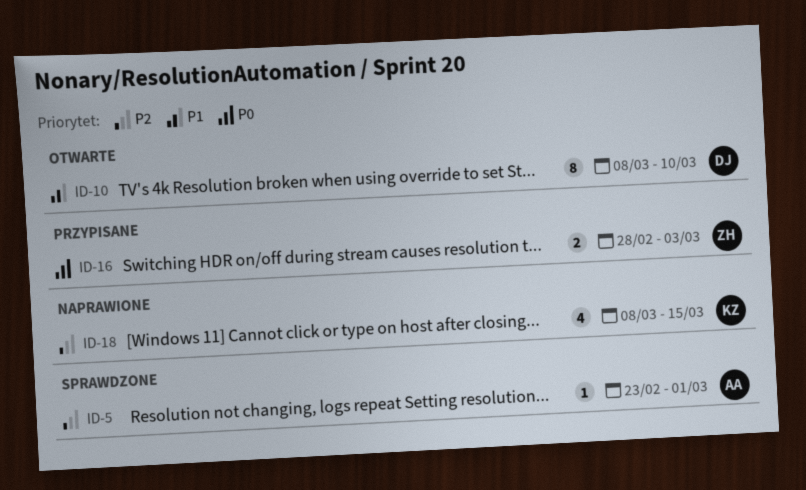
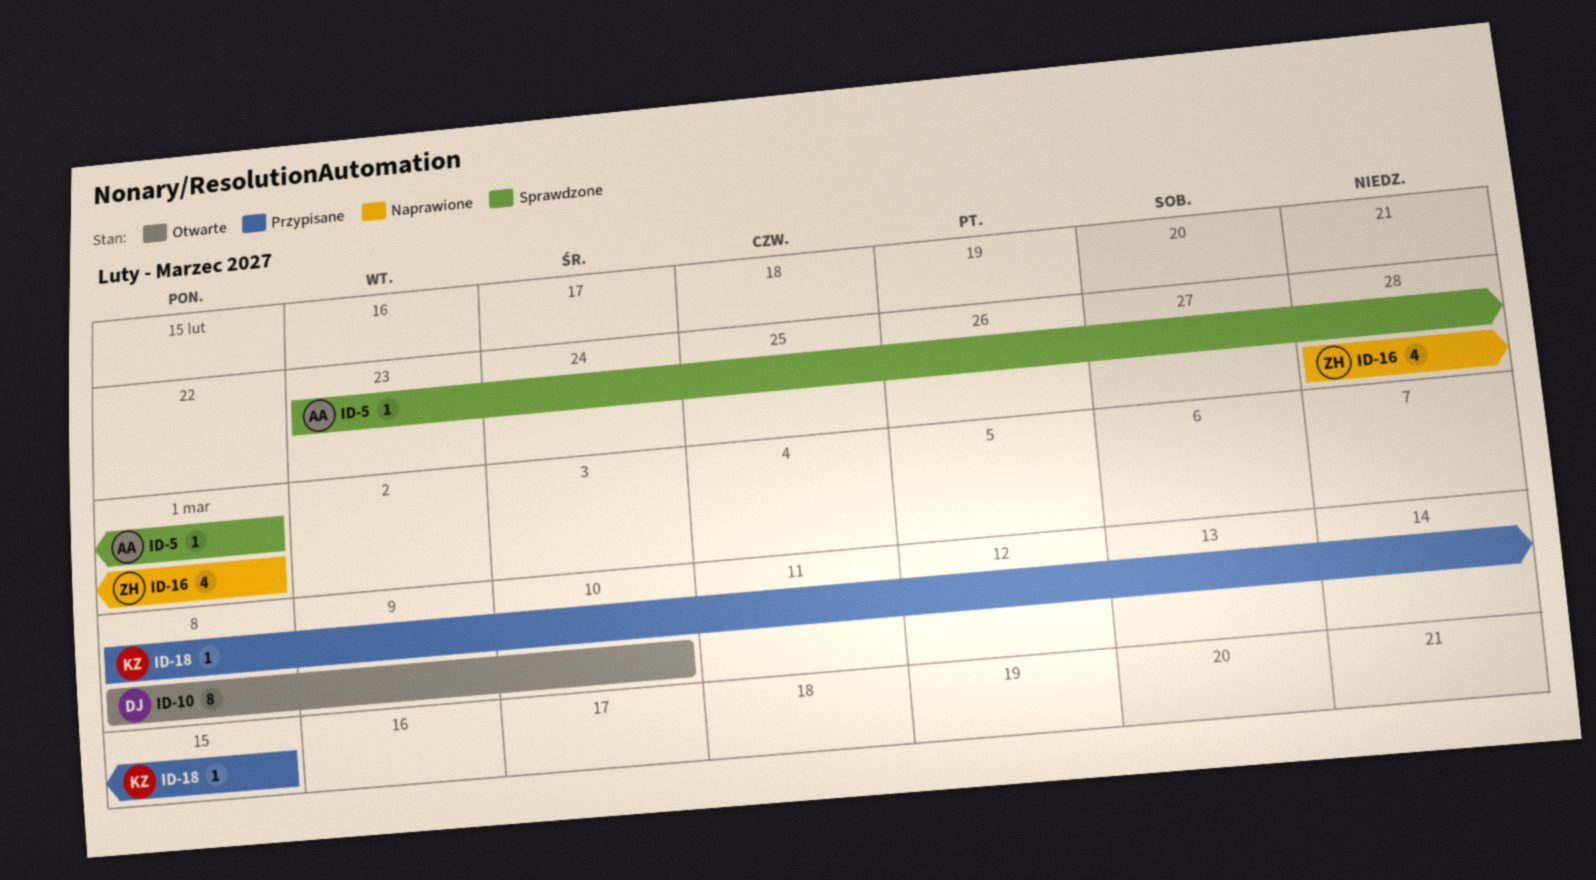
ID-16, status: Przypisane -> Naprawione
ID-16, estimate: 2 -> 4
ID-16, due: Mar 3 -> Mar 1
ID-18, status: Naprawione -> Przypisane
ID-18, estimate: 4 -> 1

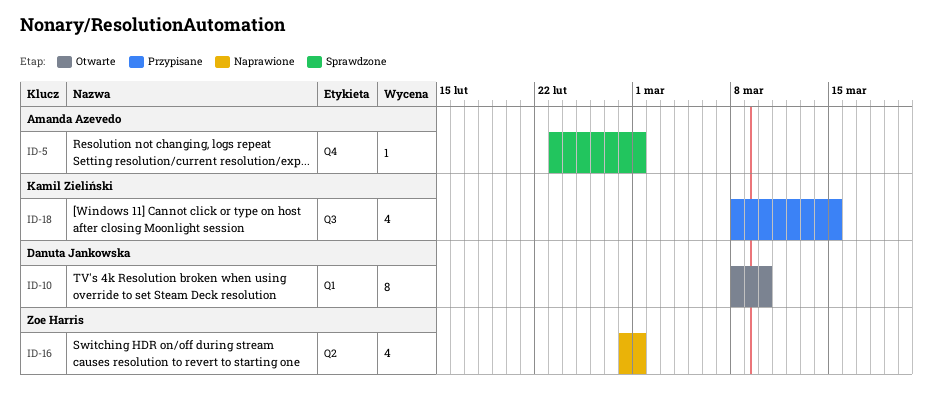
ID-18, estimate: 1 -> 4

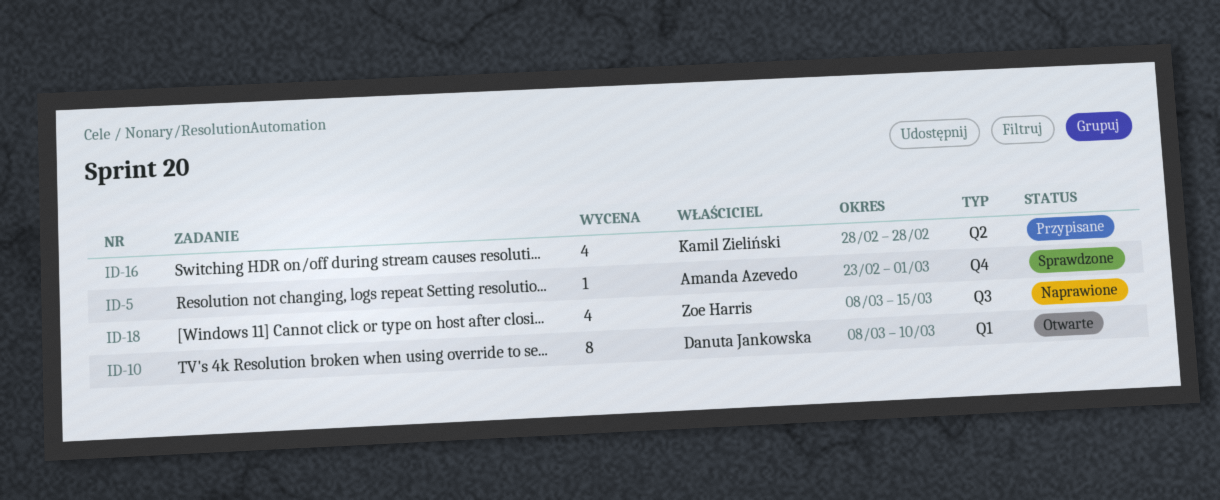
ID-16, status: Naprawione -> Przypisane
ID-16, owner: Zoe Harris -> Kamil Zieliński
ID-16, due: Mar 1 -> Feb 28
ID-18, status: Przypisane -> Naprawione
ID-18, owner: Kamil Zieliński -> Zoe Harris

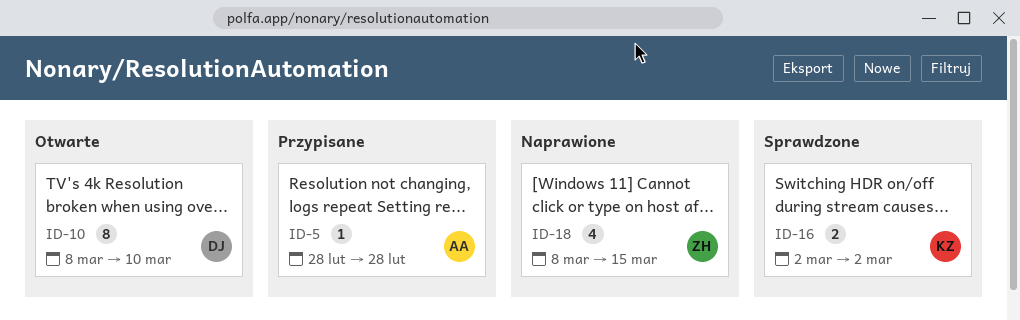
ID-5, status: Sprawdzone -> Przypisane
ID-5, start: Feb 23 -> Feb 28
ID-5, due: Mar 1 -> Feb 28
ID-16, status: Przypisane -> Sprawdzone
ID-16, estimate: 4 -> 2
ID-16, start: Feb 28 -> Mar 2
ID-16, due: Feb 28 -> Mar 2

